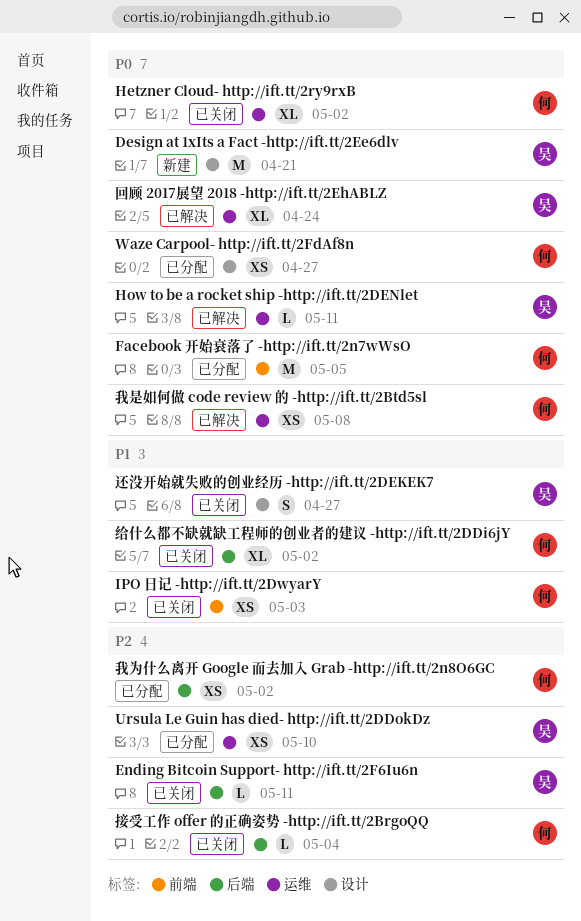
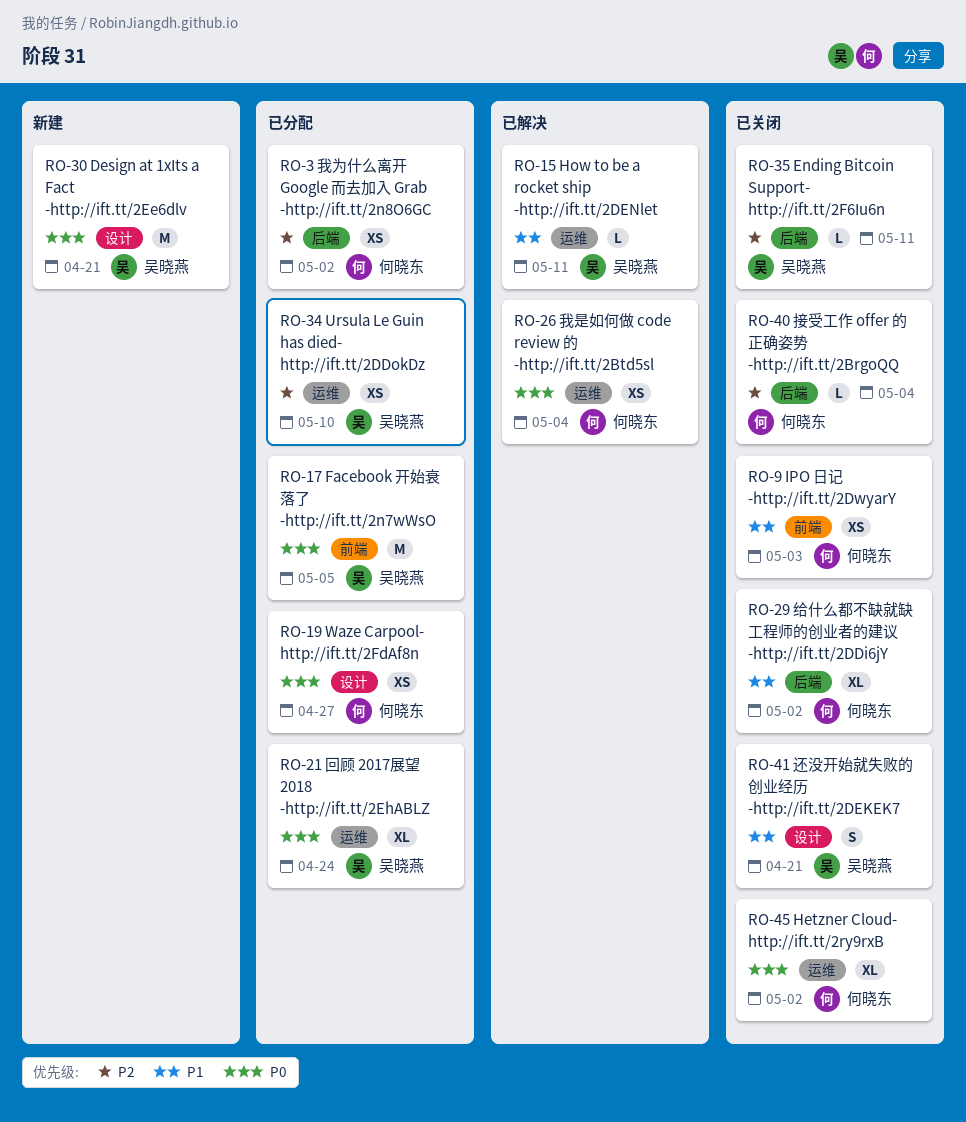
Facebook 开始衰落了 -http://ift.tt/2n7wWsO, owner: 何晓东 -> 吴晓燕
How to be a rocket ship -http://ift.tt/2DENlet, priority: P0 -> P1
回顾 2017展望 2018 -http://ift.tt/2EhABLZ, status: 已解决 -> 已分配
我是如何做 code review 的 -http://ift.tt/2Btd5sl, due: May 8 -> May 4
还没开始就失败的创业经历 -http://ift.tt/2DEKEK7, due: Apr 27 -> Apr 21

